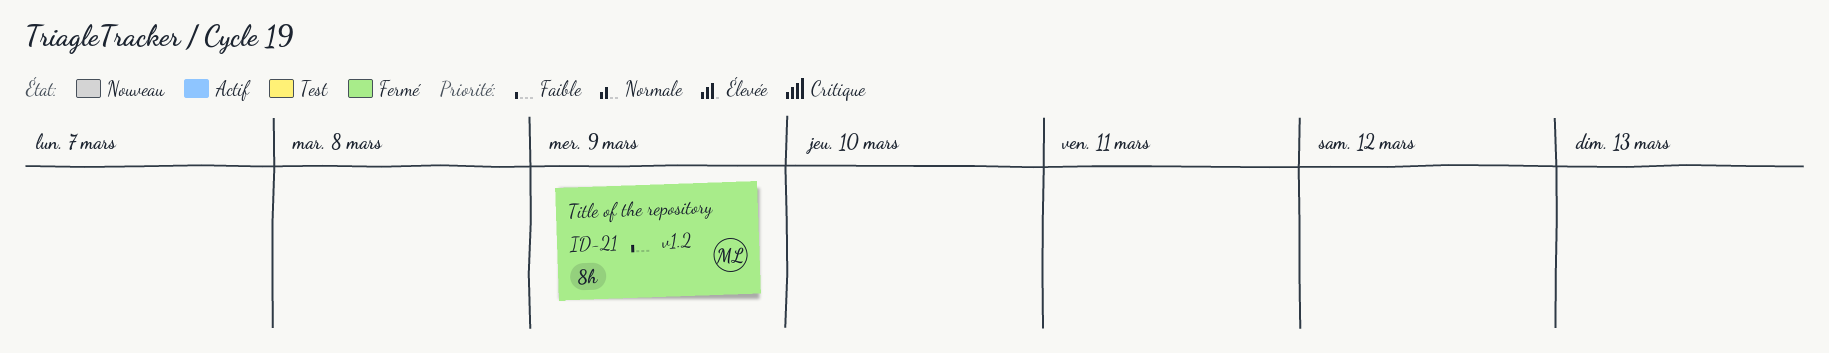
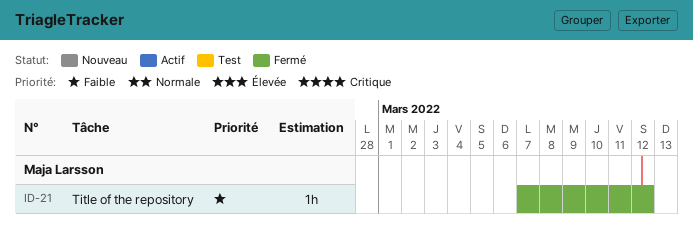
ID-21, estimate: 8h -> 1h
ID-21, due: Mar 9 -> Mar 12

